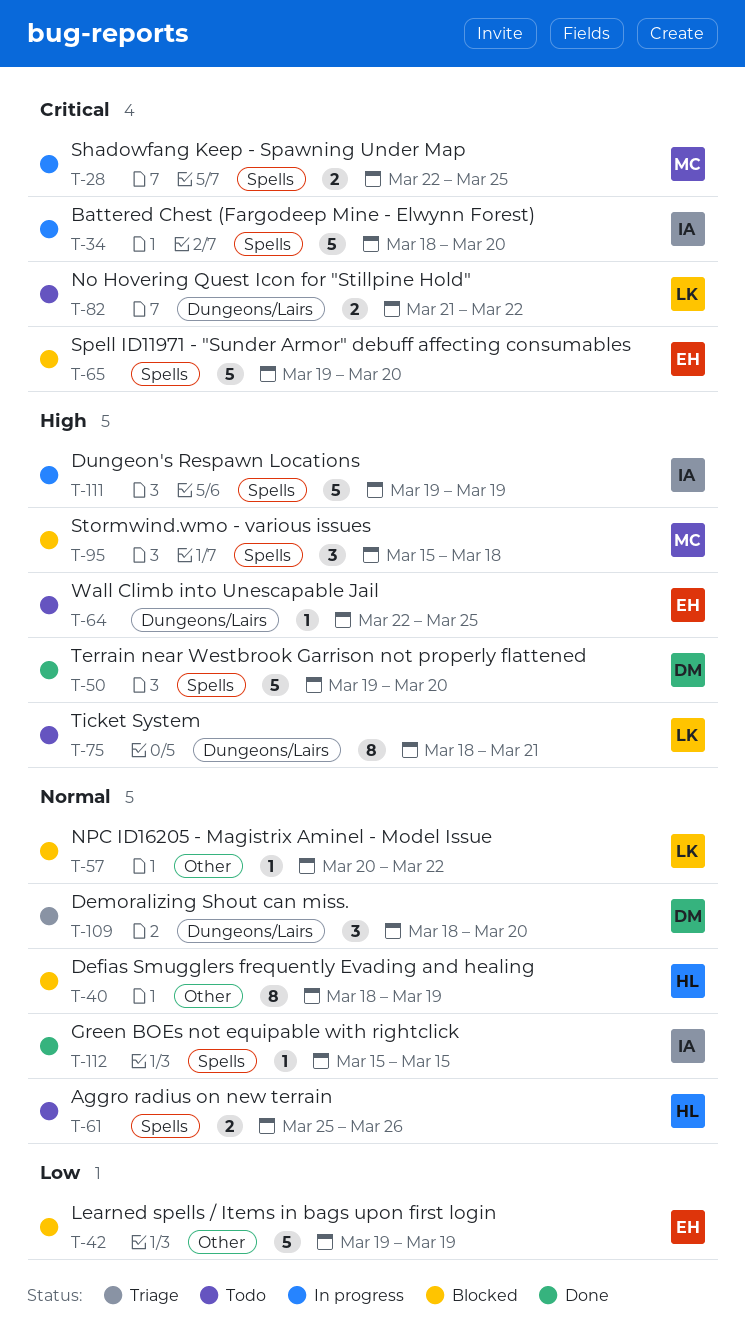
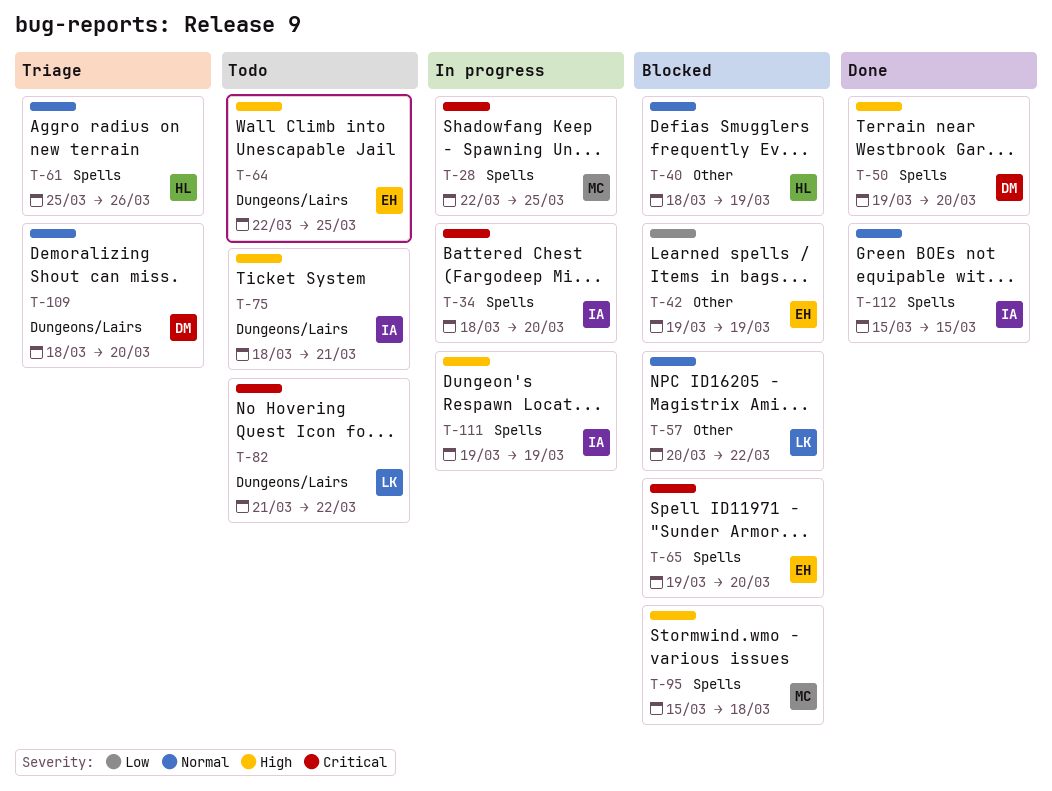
T-61, status: Todo -> Triage
T-75, owner: LK -> IA

